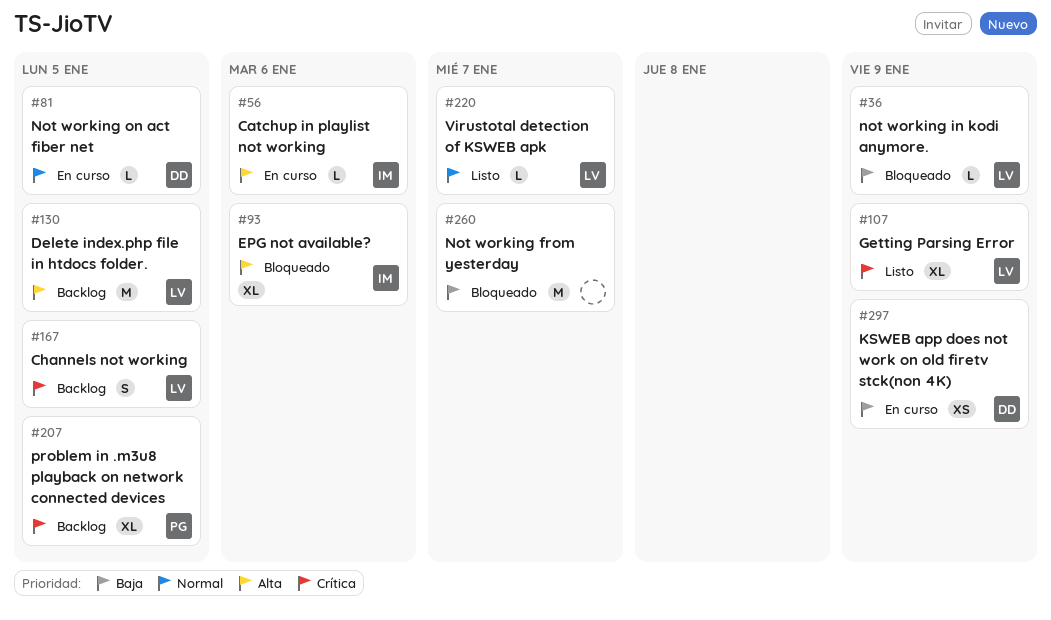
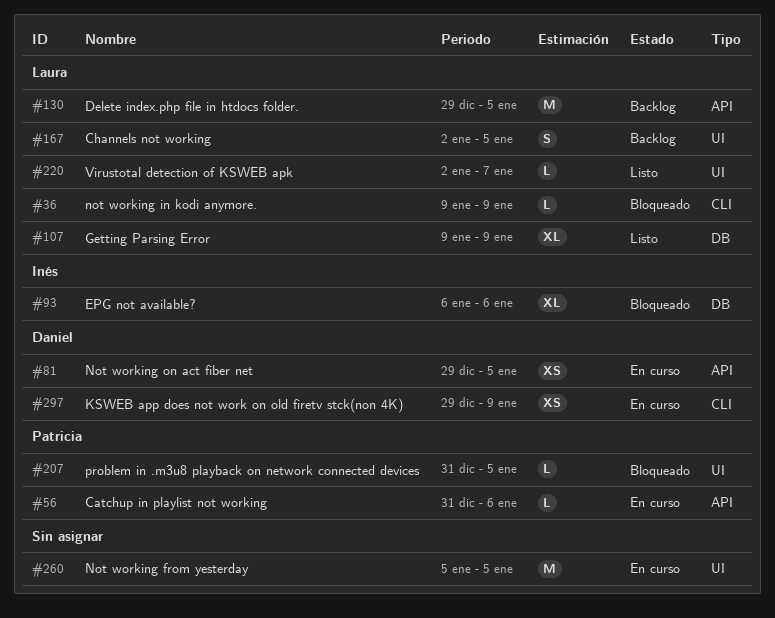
#56, owner: Inés -> Patricia
#81, estimate: L -> XS
#207, status: Backlog -> Bloqueado
#207, estimate: XL -> L
#260, status: Bloqueado -> En curso
#260, due: Jan 7 -> Jan 5

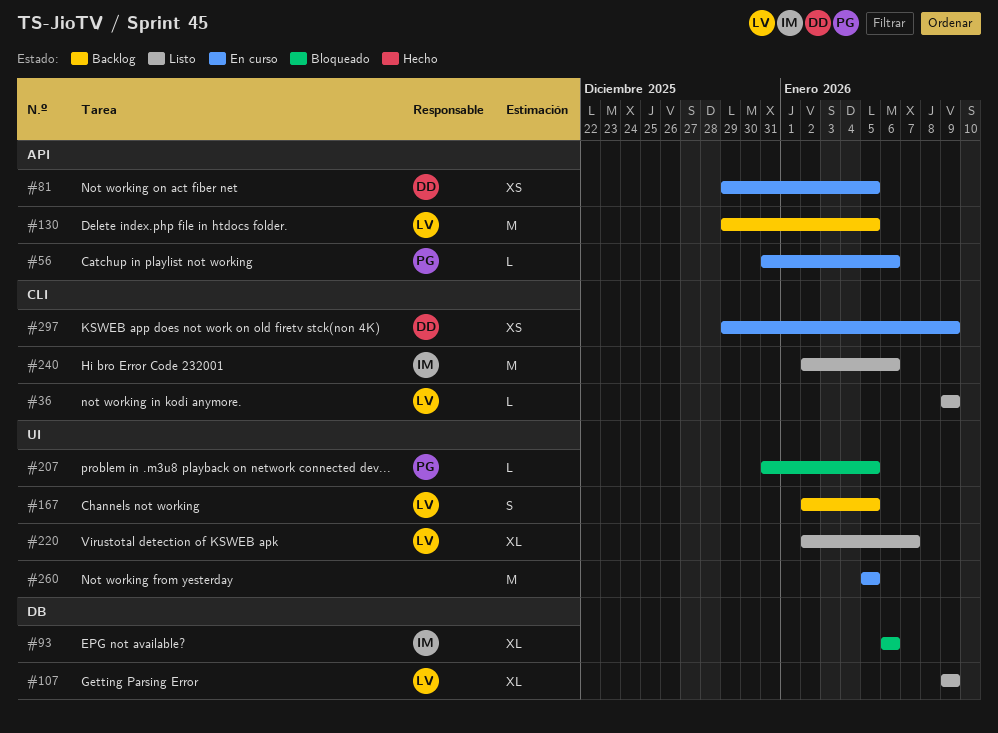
#36, status: Bloqueado -> Listo
#220, estimate: L -> XL
#240: none -> present

